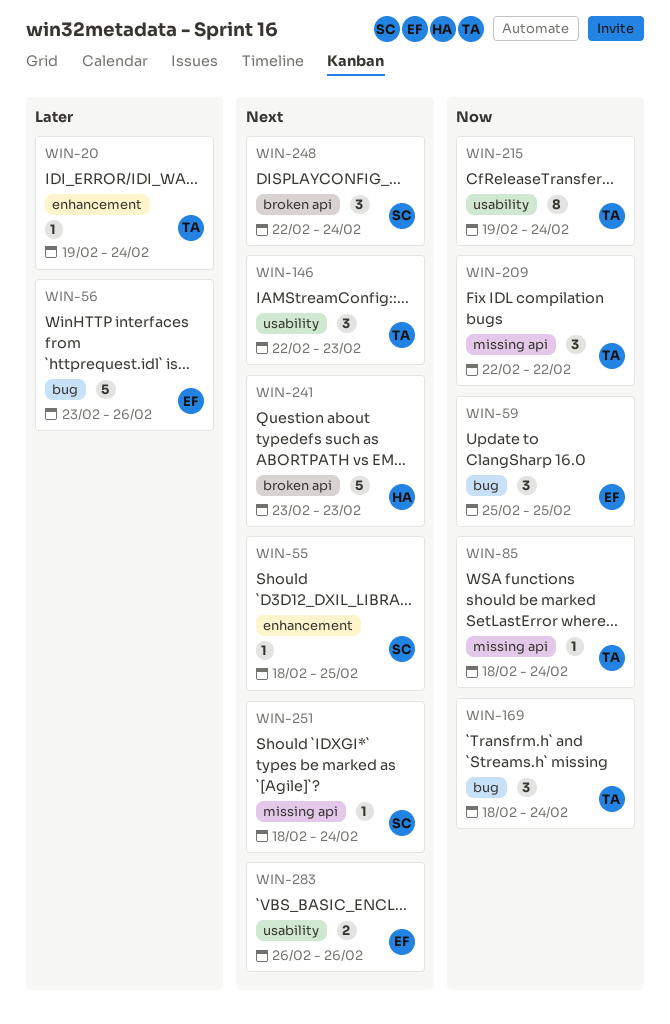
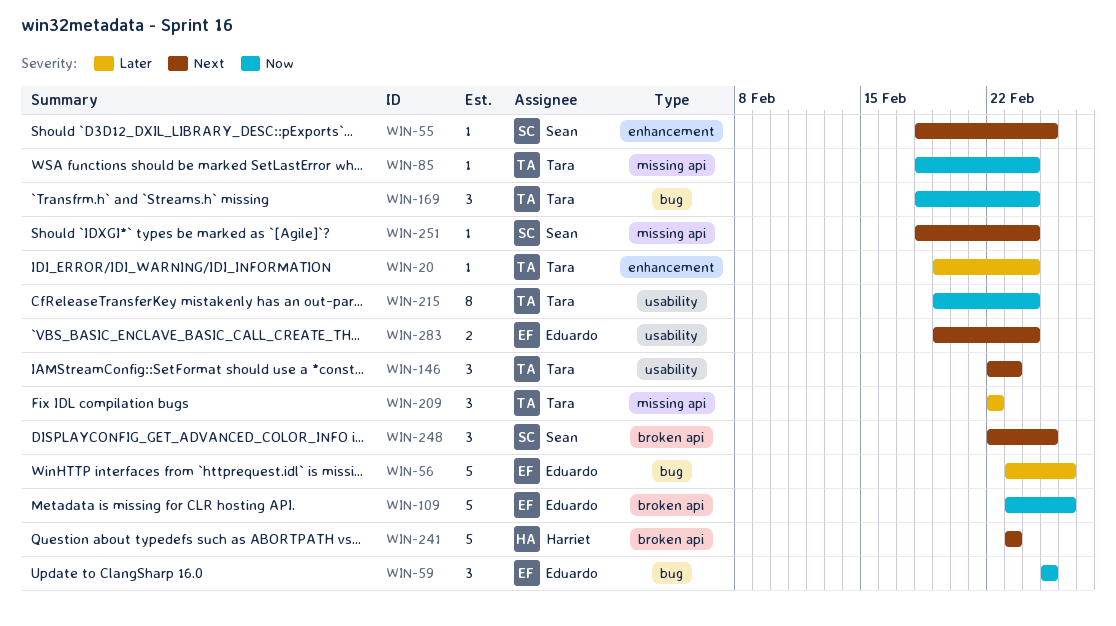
WIN-109: none -> present
WIN-209, priority: Now -> Later
WIN-248, due: Feb 24 -> Feb 25
WIN-283, start: Feb 26 -> Feb 19
WIN-283, due: Feb 26 -> Feb 24

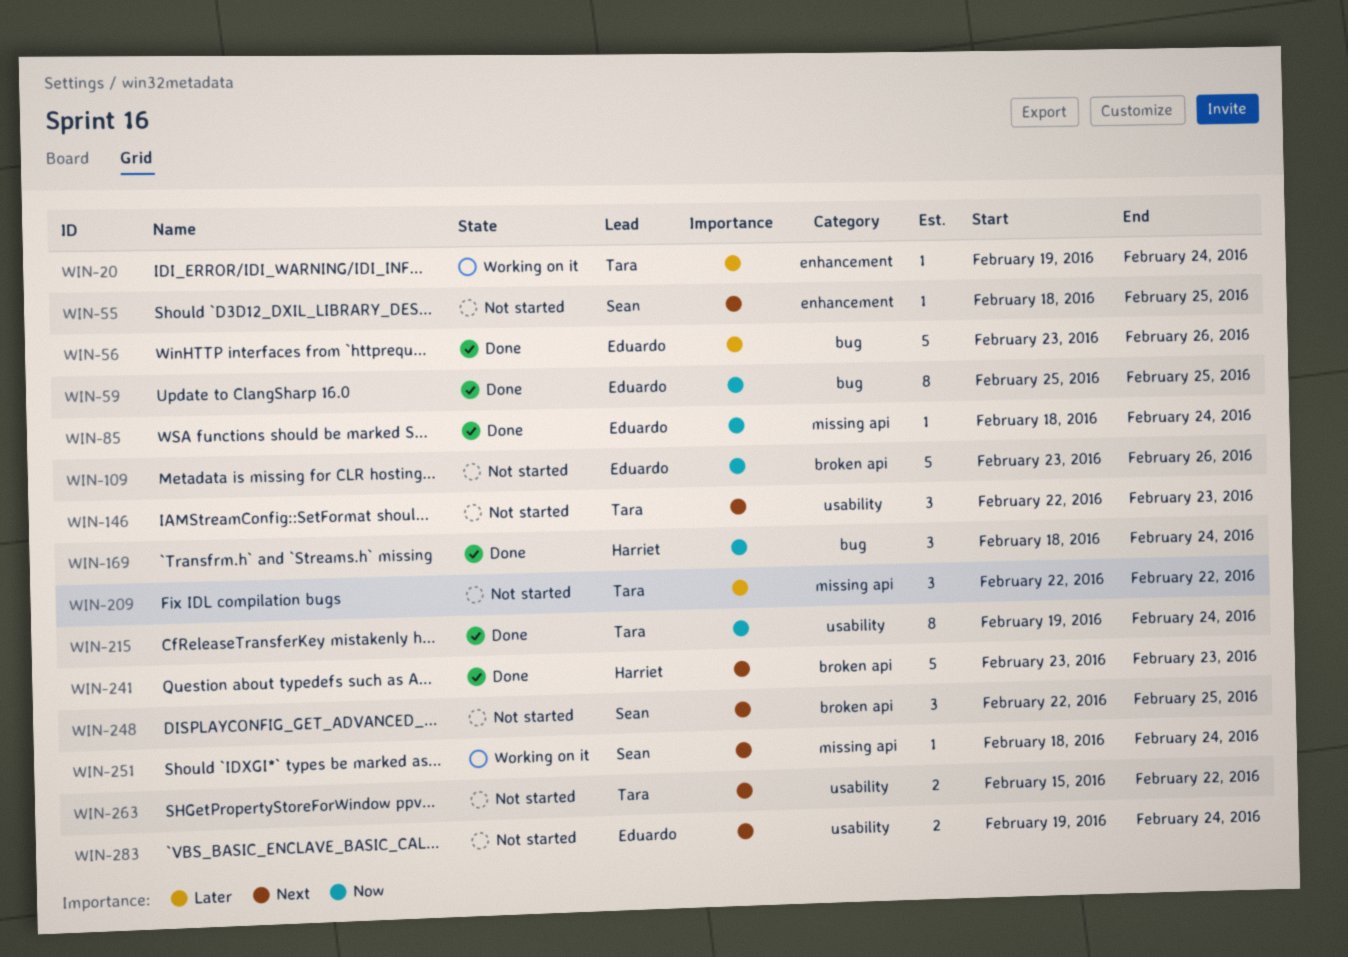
WIN-59, estimate: 3 -> 8
WIN-85, owner: Tara -> Eduardo
WIN-169, owner: Tara -> Harriet
WIN-263: none -> present

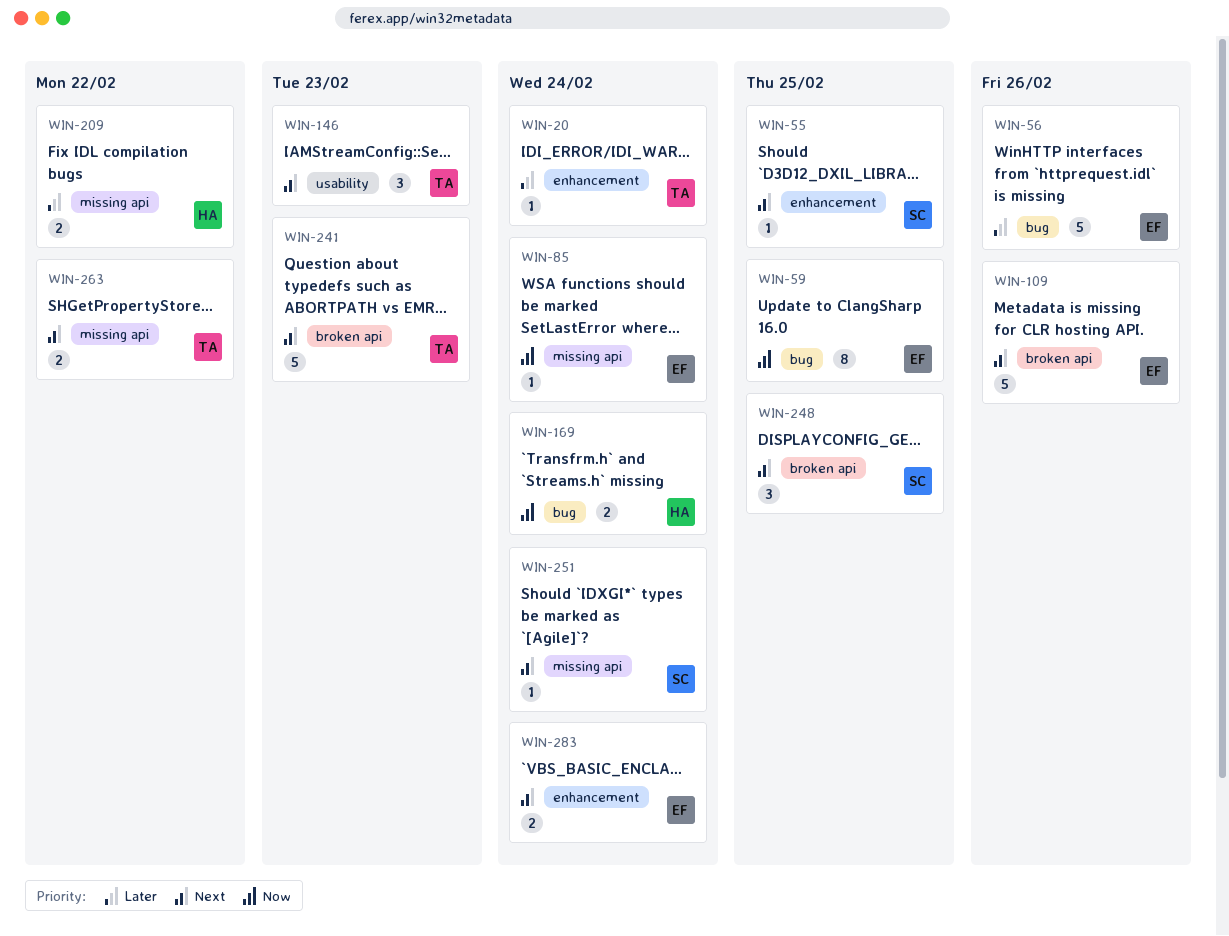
WIN-109, priority: Now -> Next
WIN-169, estimate: 3 -> 2
WIN-209, owner: Tara -> Harriet
WIN-209, estimate: 3 -> 2
WIN-215: present -> none
WIN-241, owner: Harriet -> Tara
WIN-263, label: usability -> missing api
WIN-283, label: usability -> enhancement

